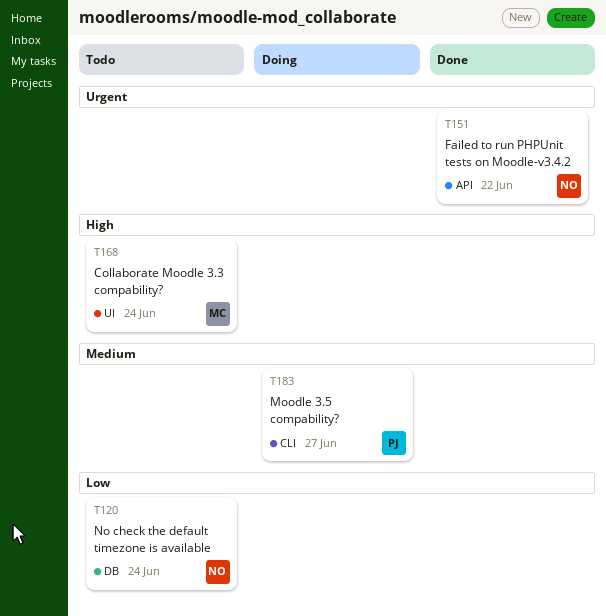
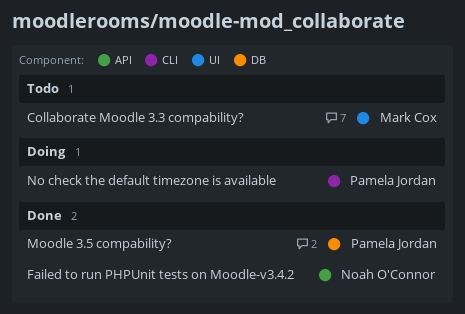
Moodle 3.5 compability?, status: Doing -> Done
Moodle 3.5 compability?, label: CLI -> DB
No check the default timezone is available, status: Todo -> Doing
No check the default timezone is available, owner: Noah O'Connor -> Pamela Jordan
No check the default timezone is available, label: DB -> CLI

